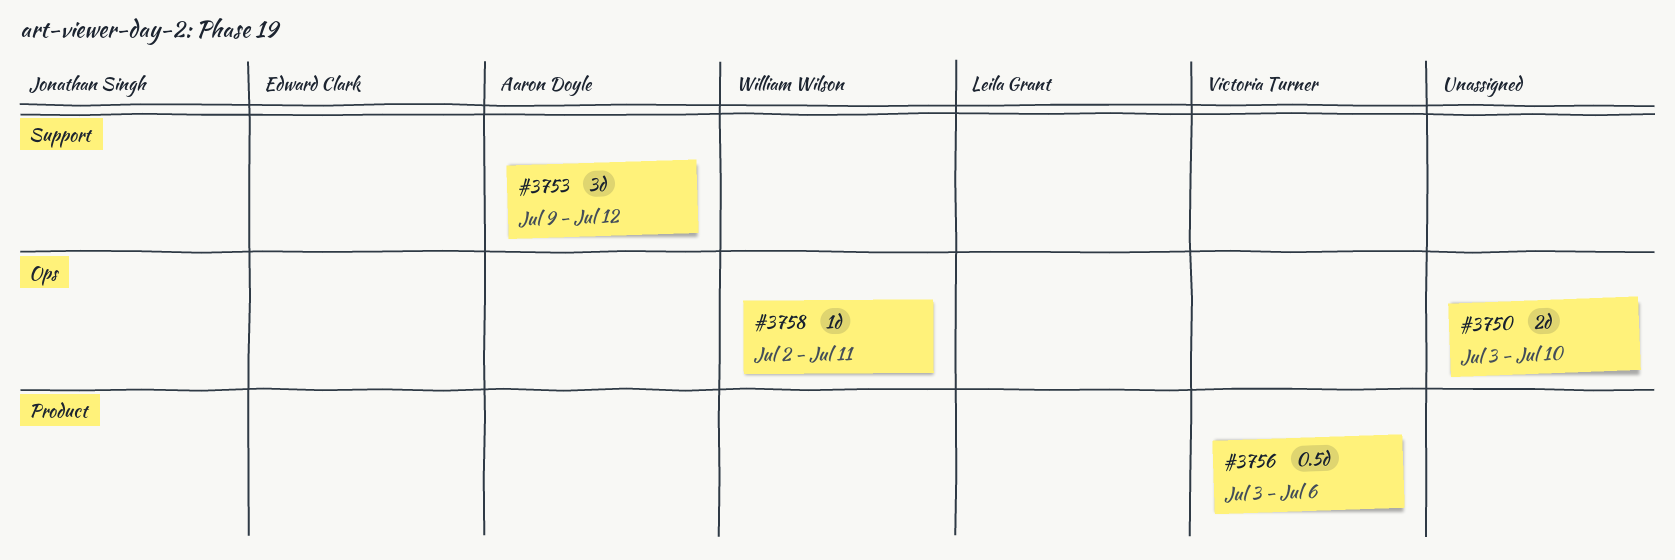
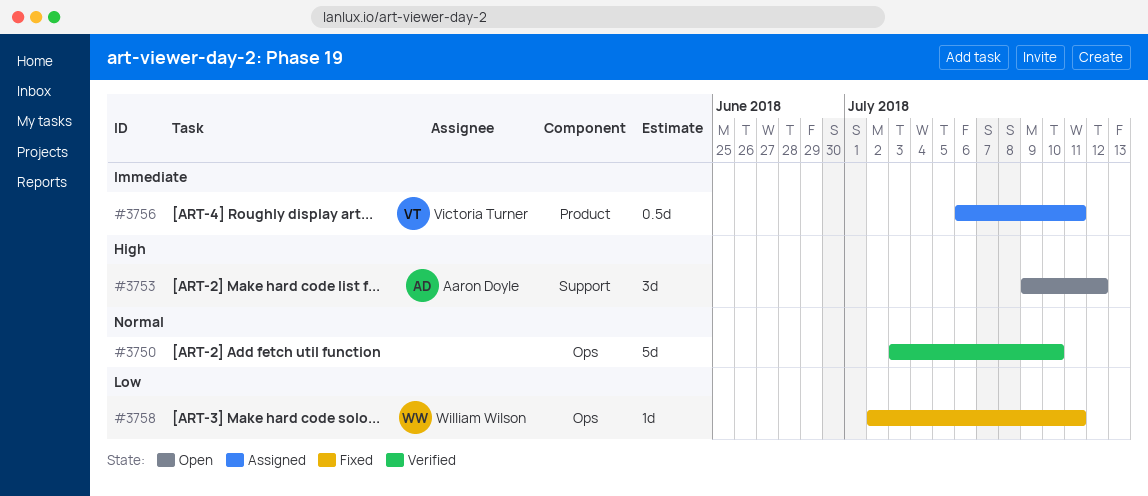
#3750, estimate: 2d -> 5d
#3756, start: Jul 3 -> Jul 6
#3756, due: Jul 6 -> Jul 11

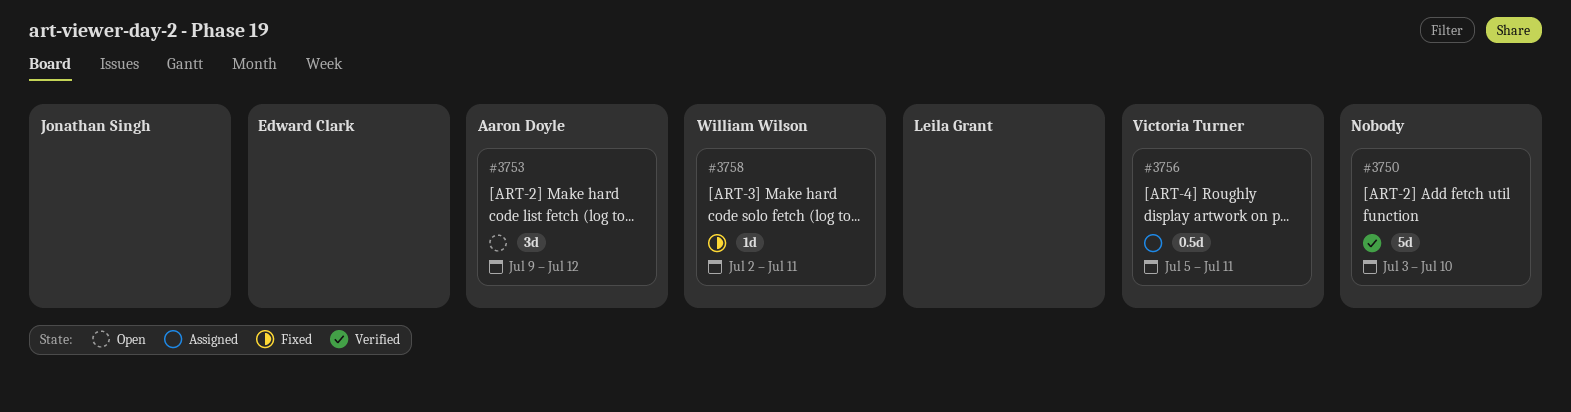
#3756, start: Jul 6 -> Jul 5

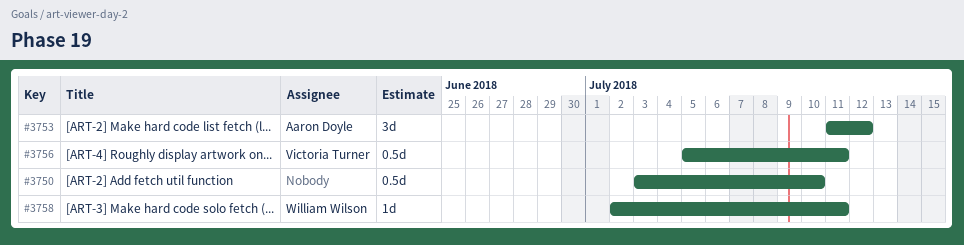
#3750, estimate: 5d -> 0.5d
#3753, start: Jul 9 -> Jul 11

